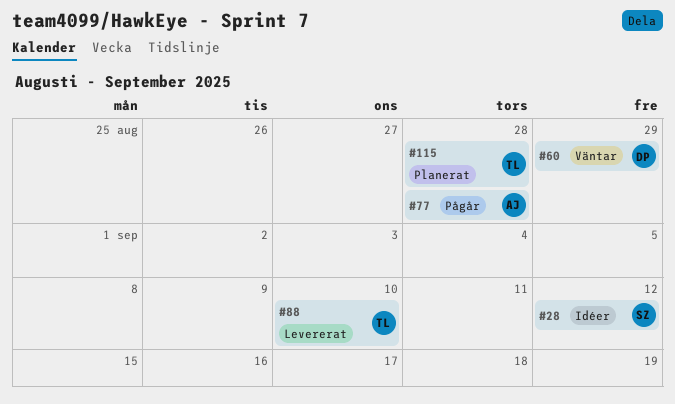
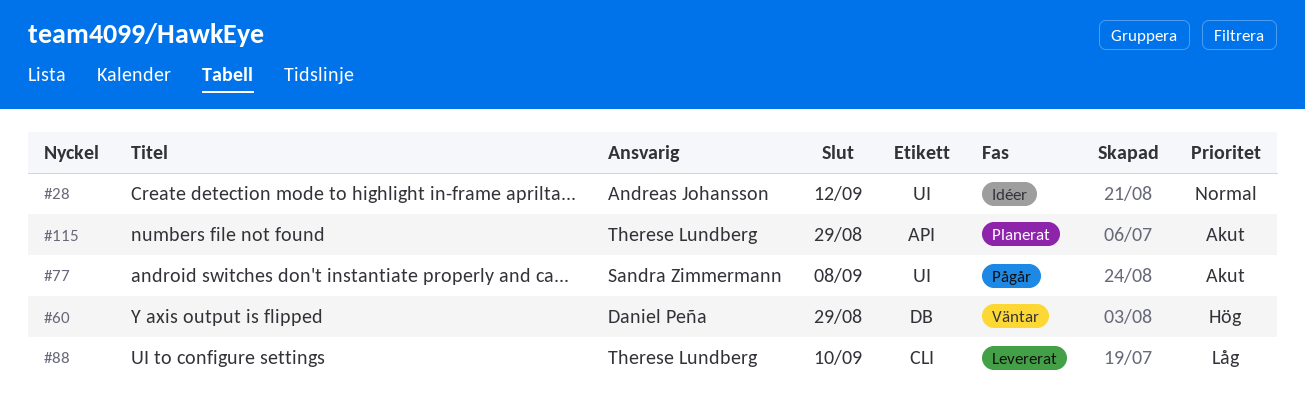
#28, owner: Sandra Zimmermann -> Andreas Johansson
#77, owner: Andreas Johansson -> Sandra Zimmermann
#77, due: Aug 28 -> Sep 8
#115, due: Aug 28 -> Aug 29

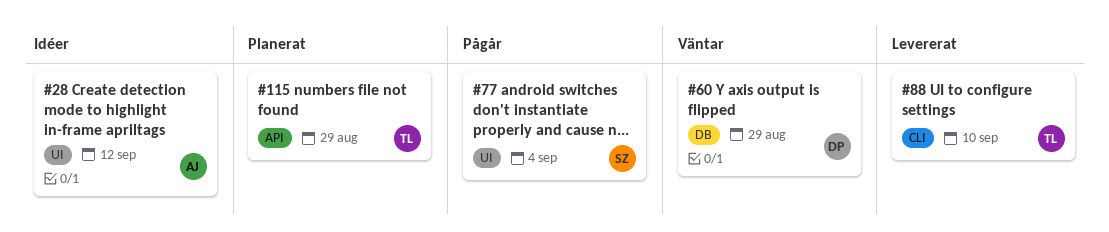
#77, due: Sep 8 -> Sep 4

